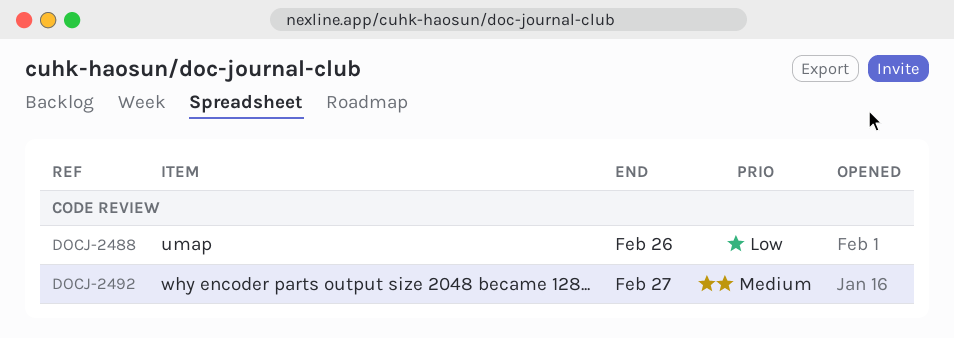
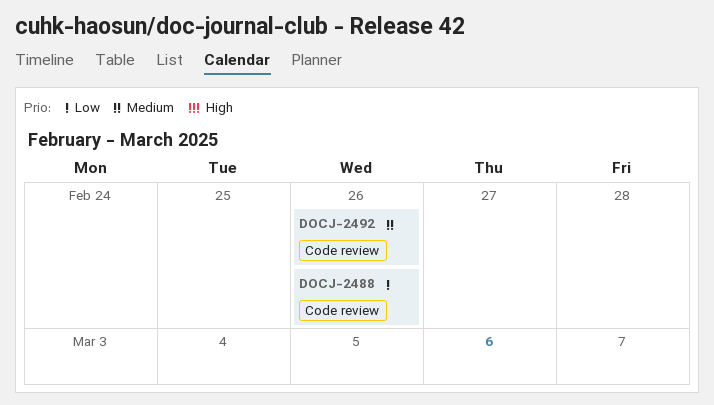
DOCJ-2492, due: Feb 27 -> Feb 26

